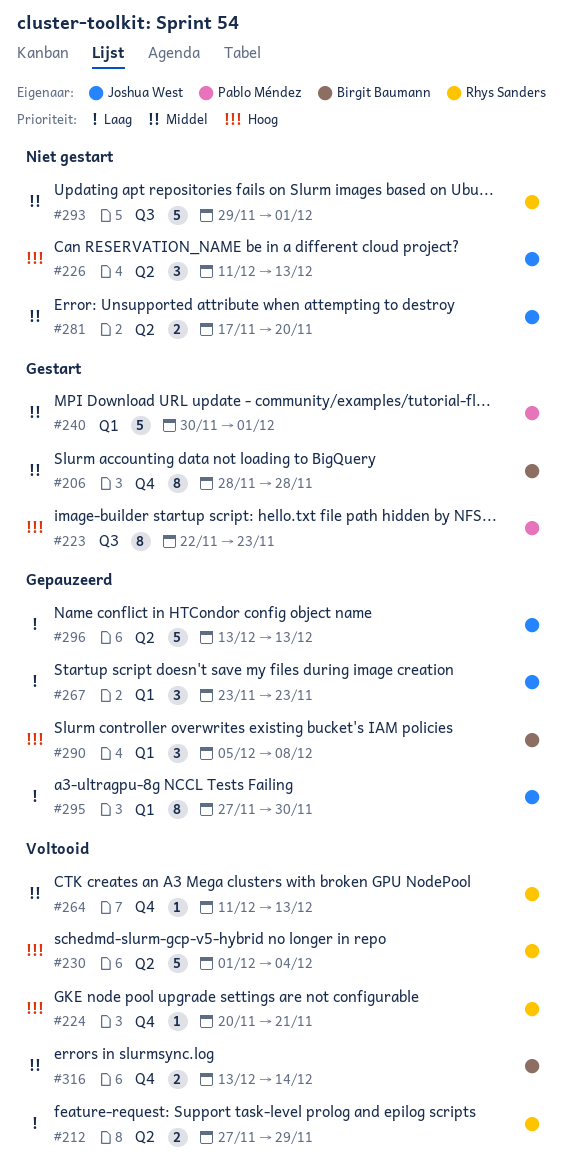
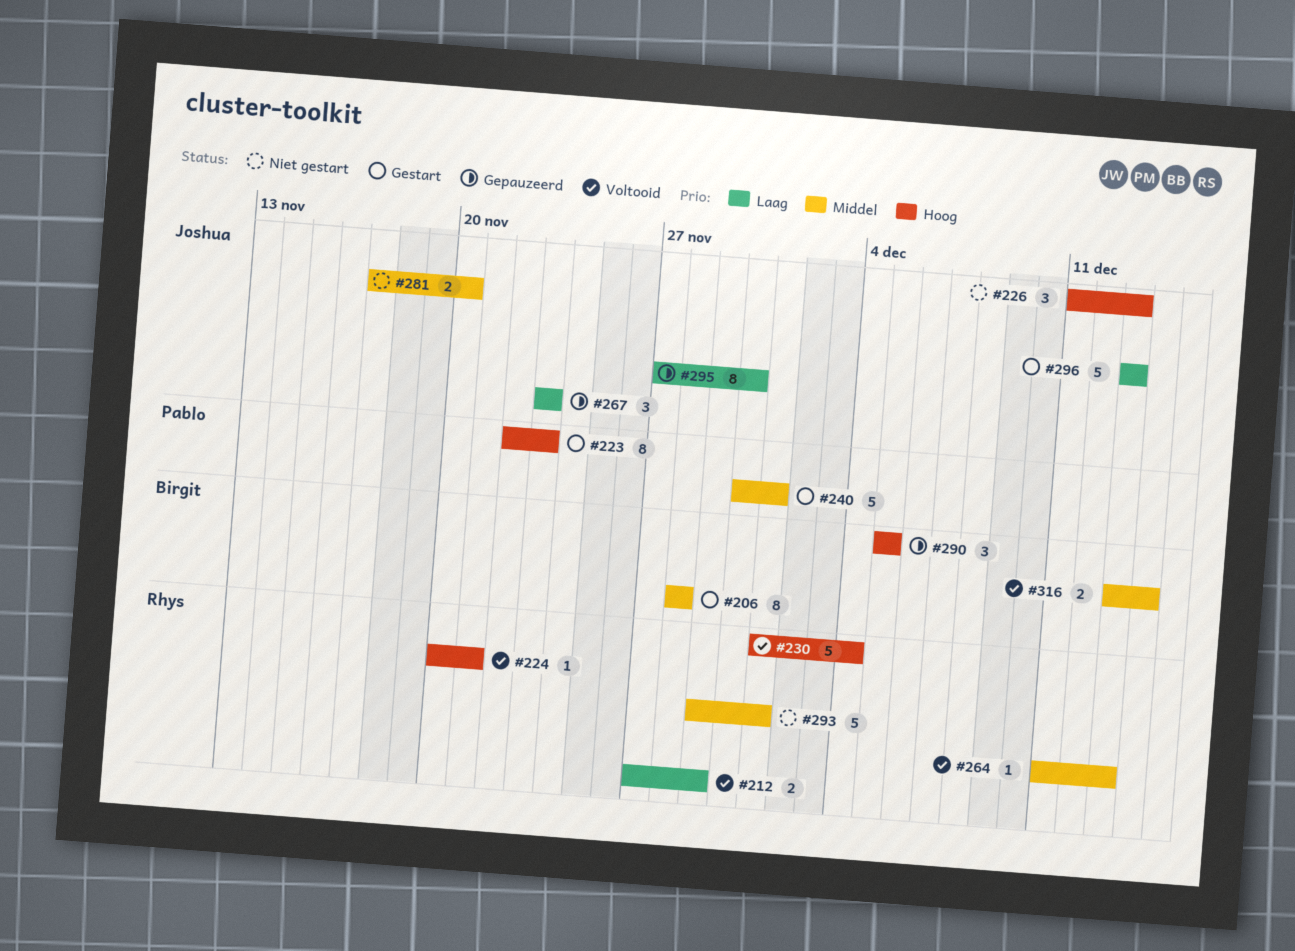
#290, due: Dec 8 -> Dec 5
#296, status: Gepauzeerd -> Gestart

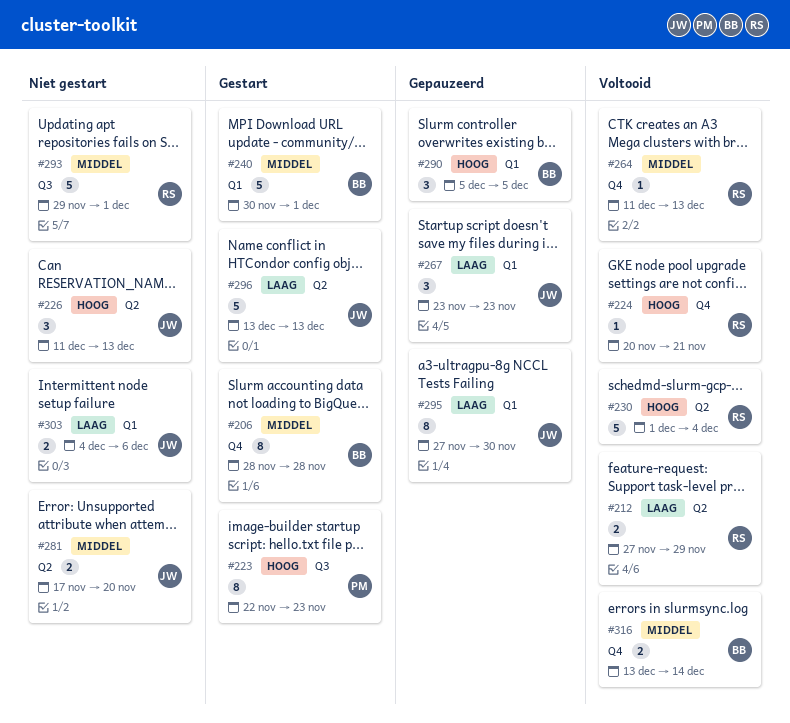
#240, owner: Pablo -> Birgit
#303: none -> present

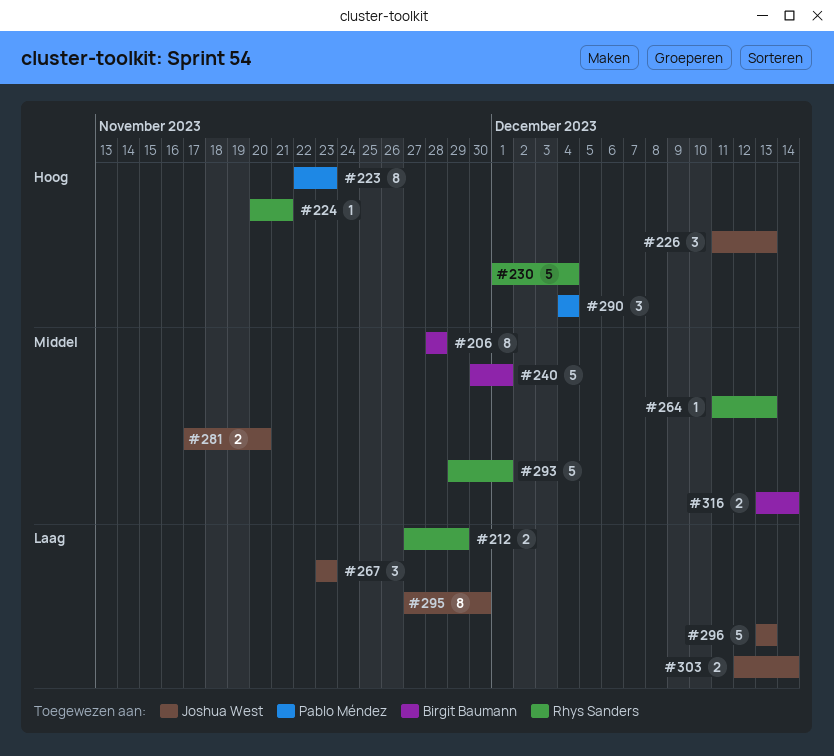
#290, owner: Birgit Baumann -> Pablo Méndez
#290, start: Dec 5 -> Dec 4
#290, due: Dec 5 -> Dec 4
#303, start: Dec 4 -> Dec 12
#303, due: Dec 6 -> Dec 14

